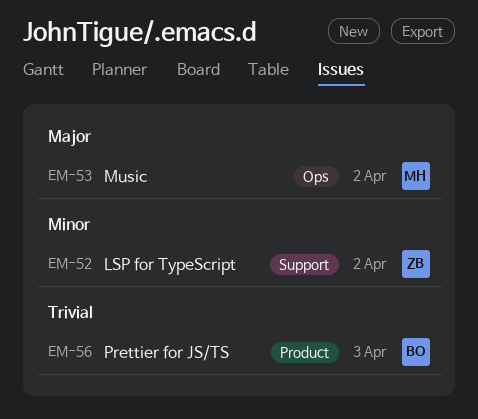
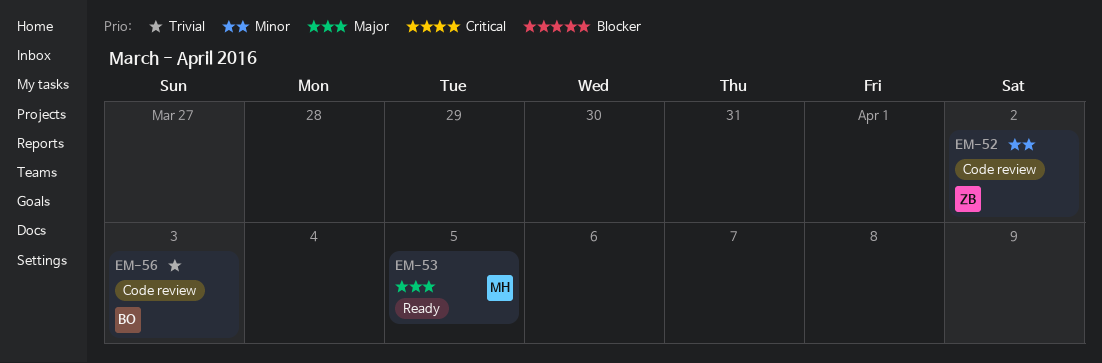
EM-53, due: Apr 2 -> Apr 5

